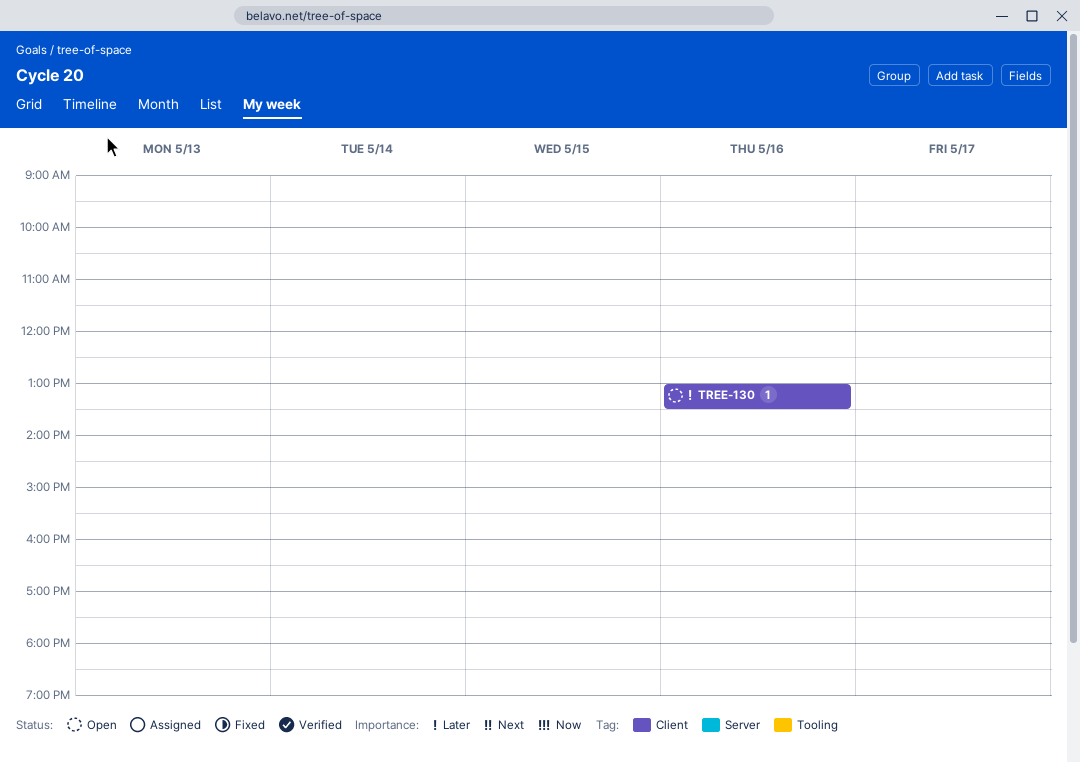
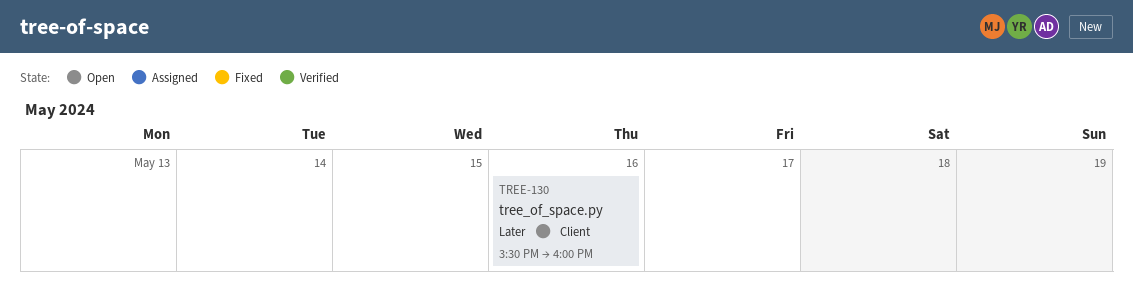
TREE-130, begins: 13:00 -> 15:30
TREE-130, ends: 13:30 -> 16:00

